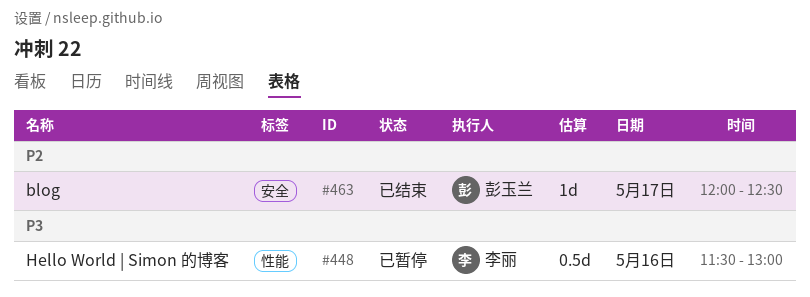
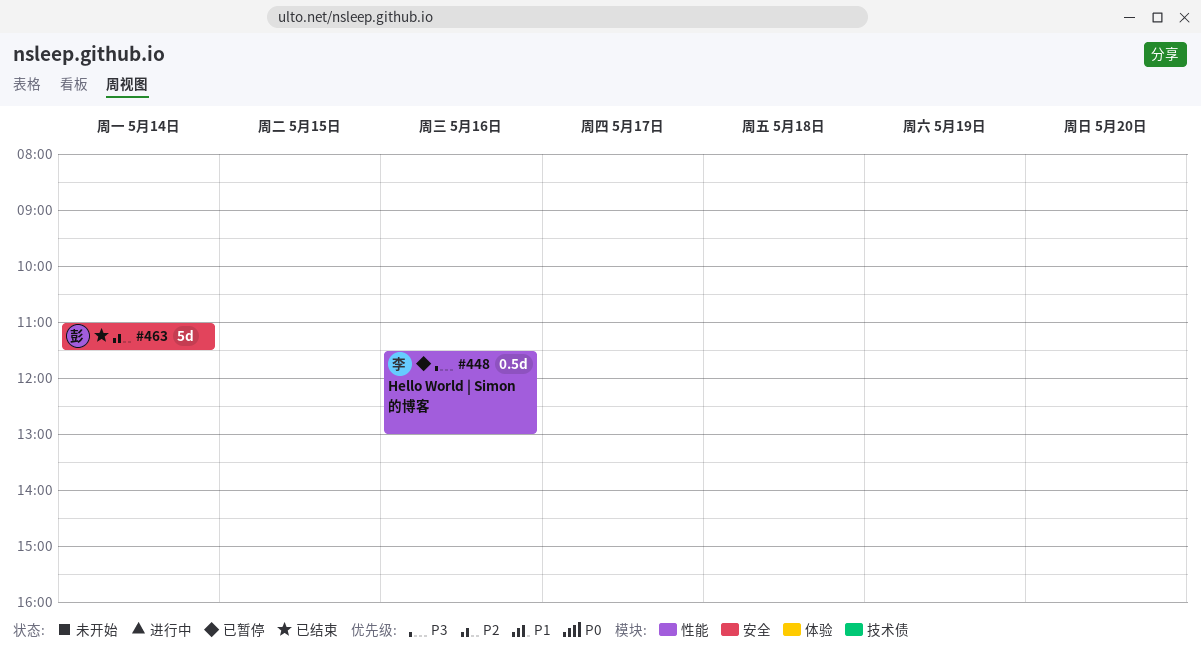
#463, estimate: 1d -> 5d
#463, day: May 17 -> May 14
#463, begins: 12:00 -> 11:00
#463, ends: 12:30 -> 11:30

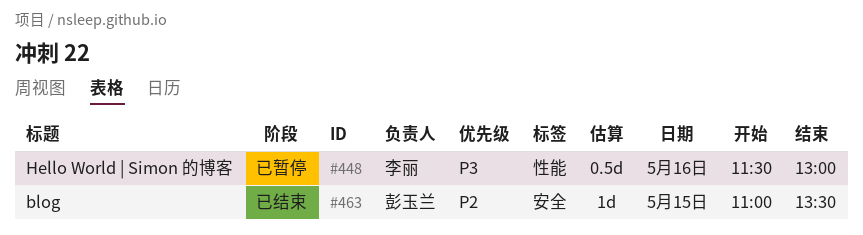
#463, estimate: 5d -> 1d
#463, day: May 14 -> May 15
#463, ends: 11:30 -> 13:30

